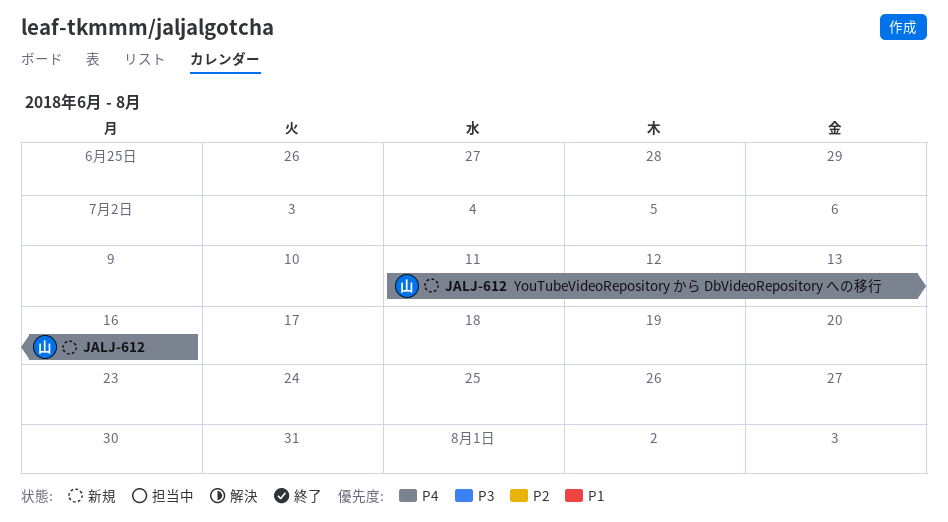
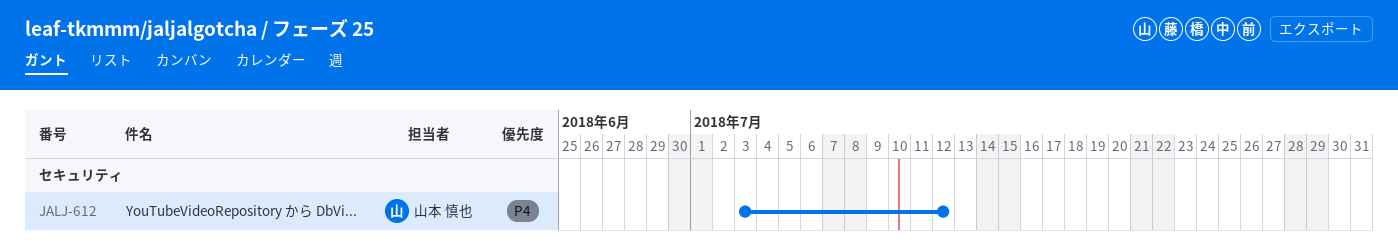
JALJ-612, start: Jul 11 -> Jul 3
JALJ-612, due: Jul 16 -> Jul 12

